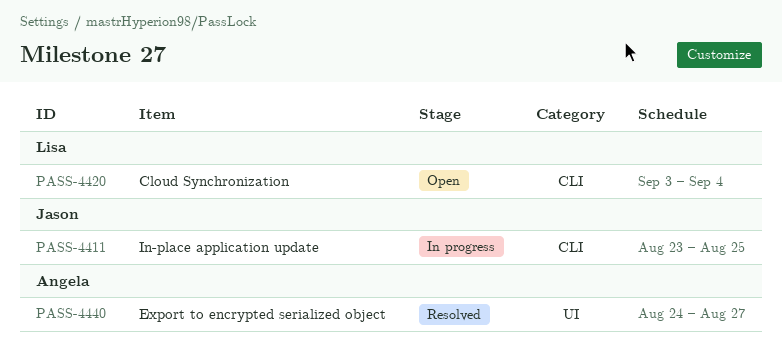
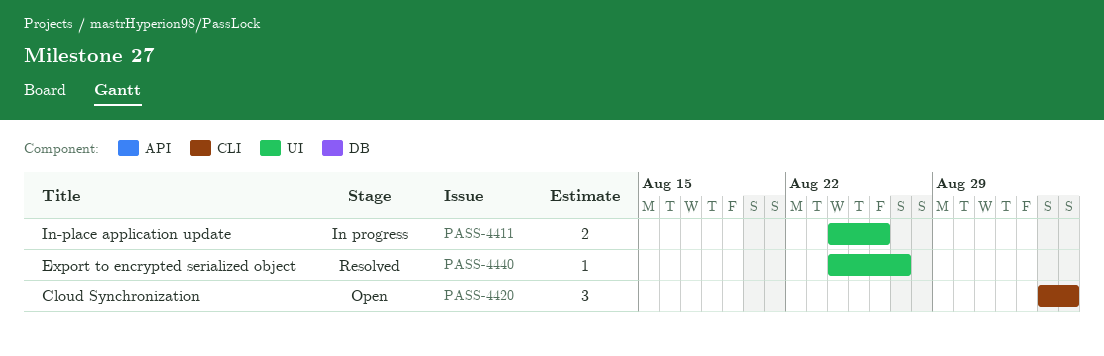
PASS-4411, label: CLI -> UI
PASS-4411, start: Aug 23 -> Aug 24
PASS-4411, due: Aug 25 -> Aug 26

